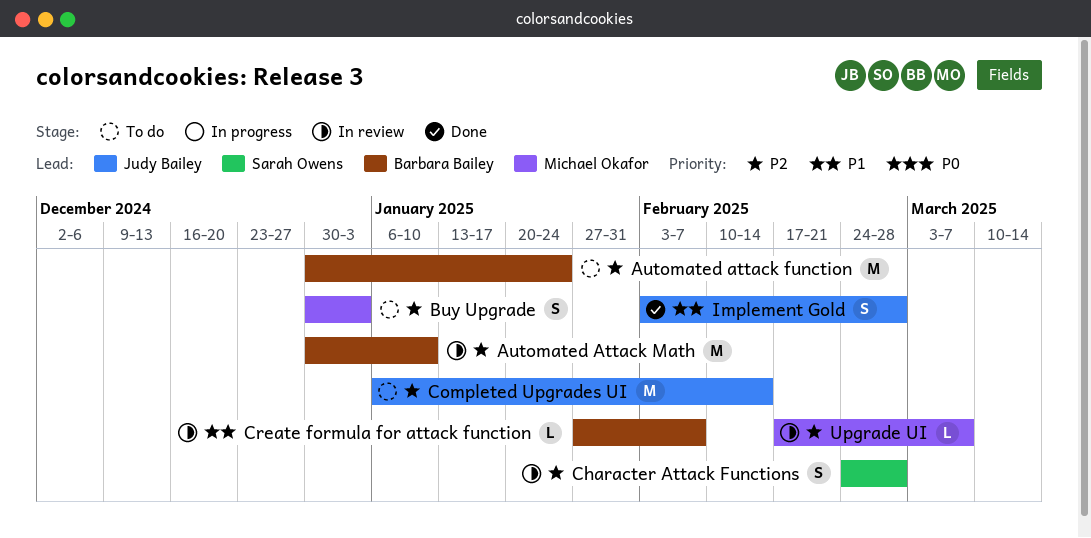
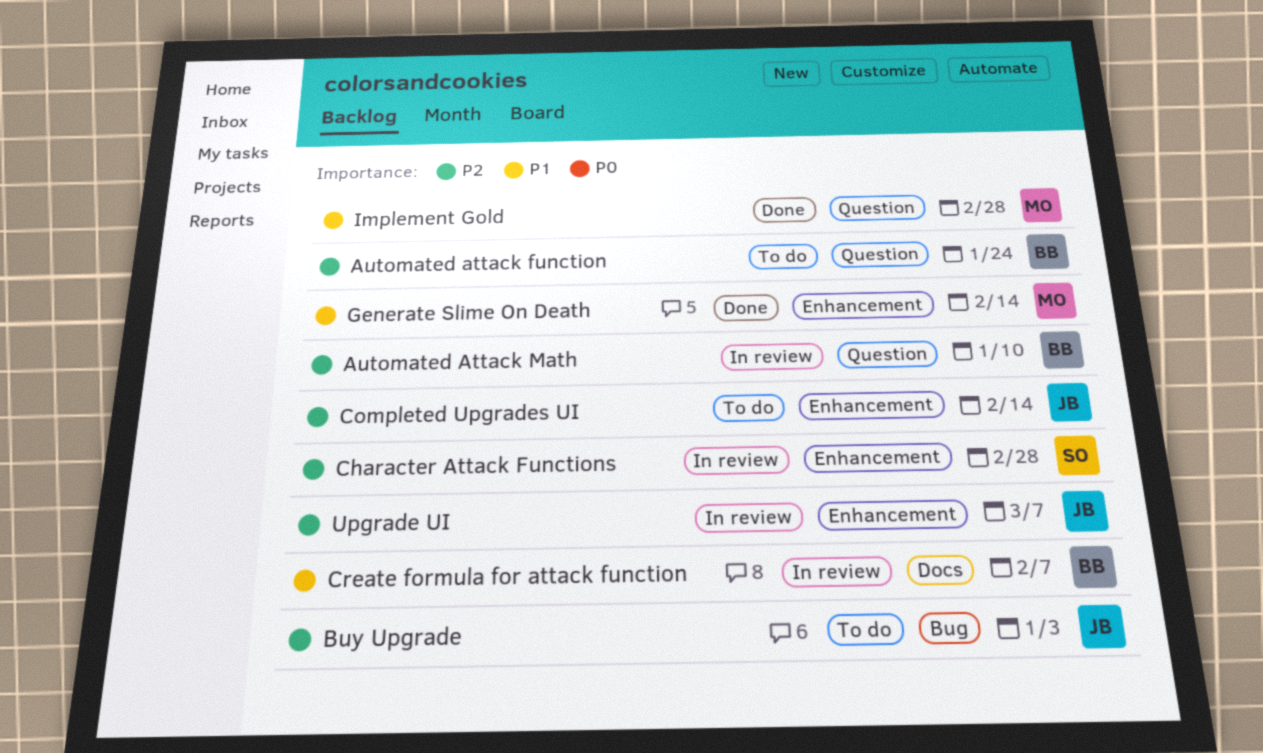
Buy Upgrade, owner: Michael Okafor -> Judy Bailey
Generate Slime On Death: none -> present
Implement Gold, owner: Judy Bailey -> Michael Okafor
Upgrade UI, owner: Michael Okafor -> Judy Bailey

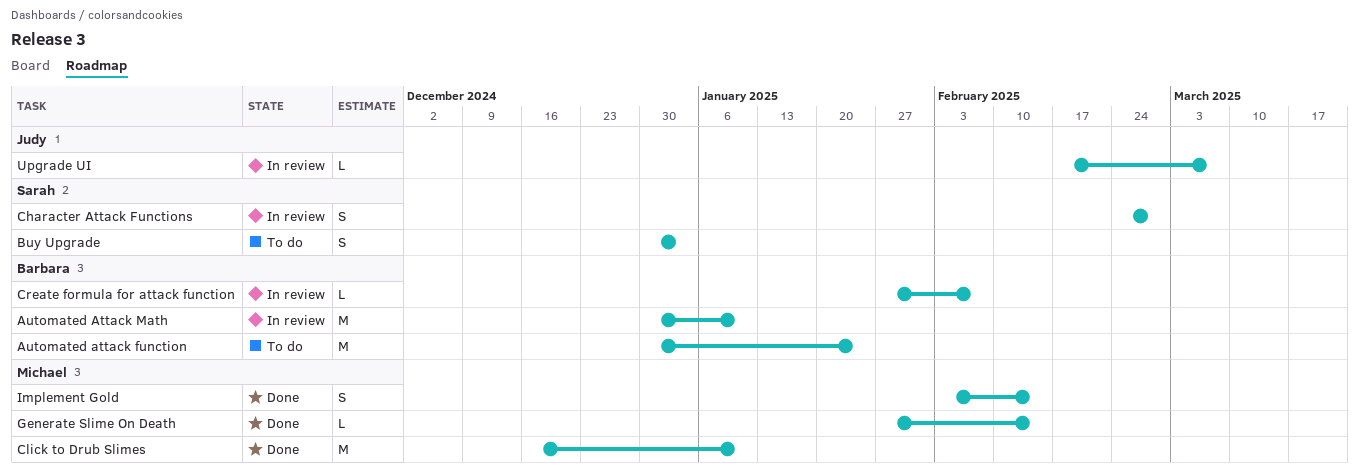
Buy Upgrade, owner: Judy -> Sarah
Click to Drub Slimes: none -> present
Completed Upgrades UI: present -> none
Implement Gold, due: Feb 28 -> Feb 14

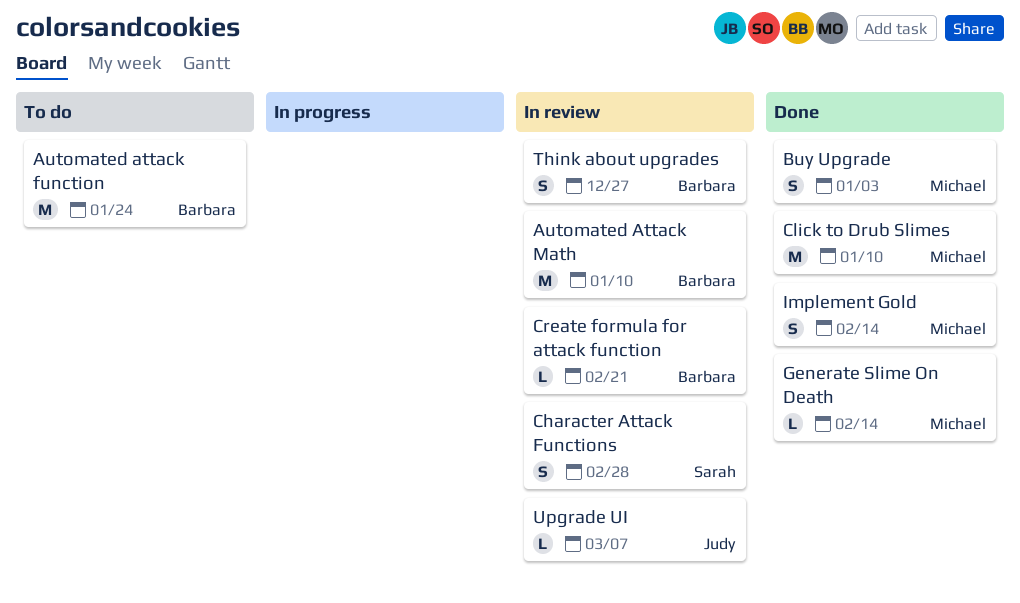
Buy Upgrade, status: To do -> Done
Buy Upgrade, owner: Sarah -> Michael
Create formula for attack function, due: Feb 7 -> Feb 21
Think about upgrades: none -> present

